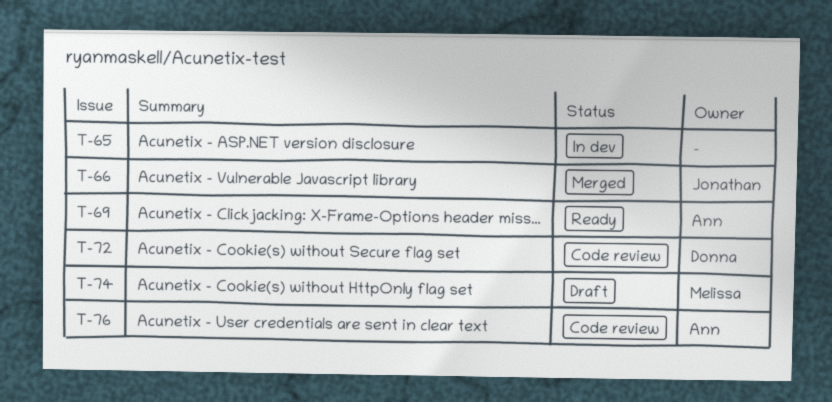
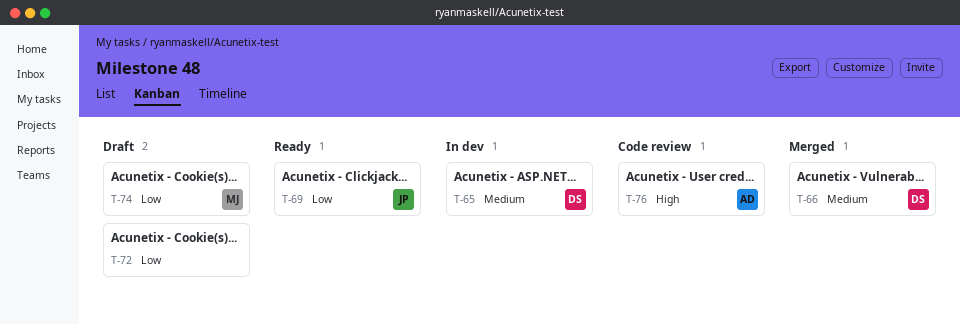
T-65, owner: none -> Donna
T-66, owner: Jonathan -> Donna
T-69, owner: Ann -> Jonathan
T-72, status: Code review -> Draft
T-72, owner: Donna -> none

